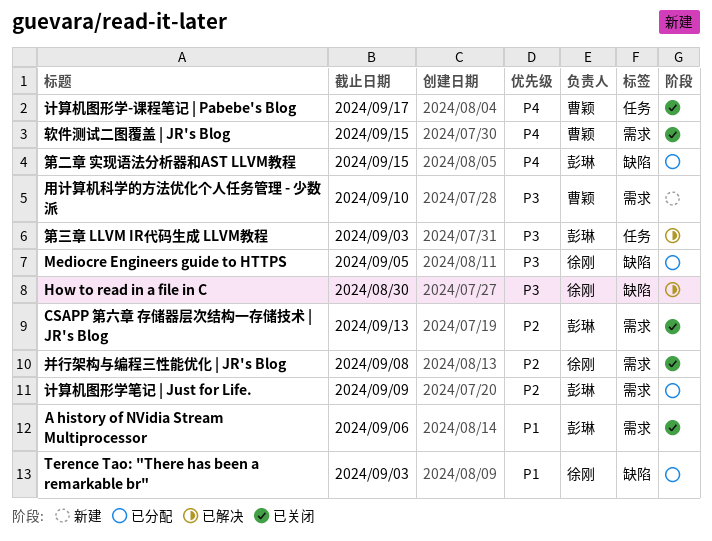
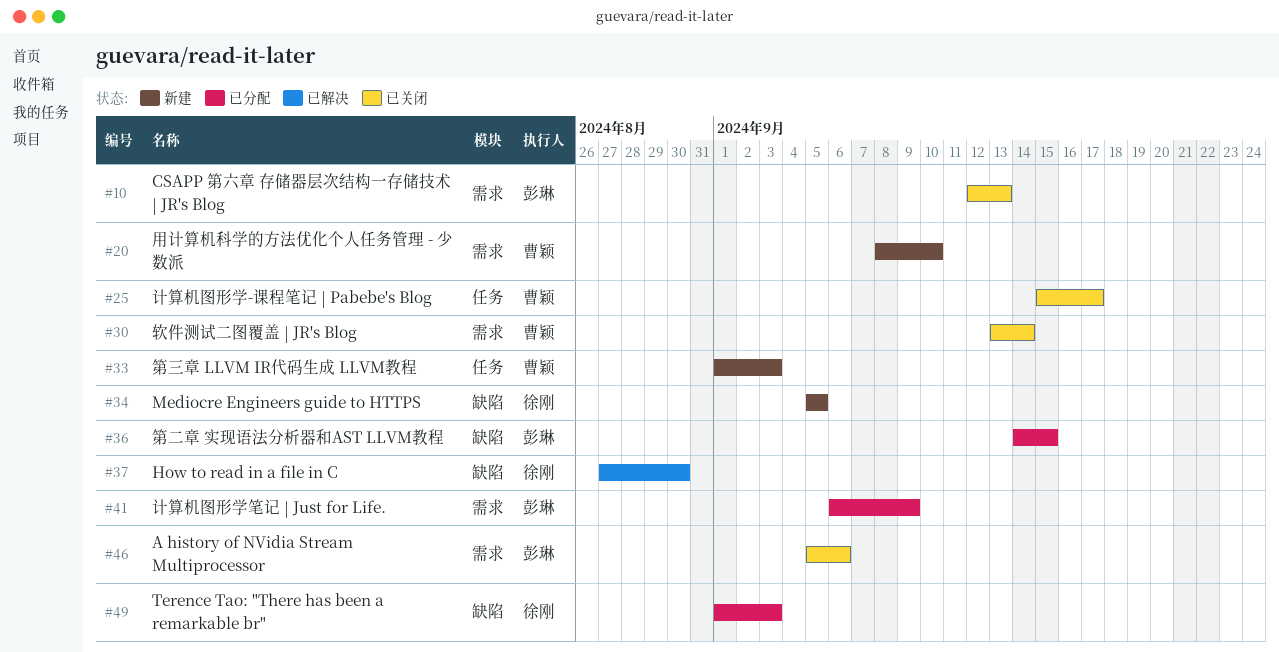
Mediocre Engineers guide to HTTPS, status: 已分配 -> 新建
并行架构与编程三性能优化 | JR's Blog: present -> none
第三章 LLVM IR代码生成 LLVM教程, status: 已解决 -> 新建
第三章 LLVM IR代码生成 LLVM教程, owner: 彭琳 -> 曹颖
软件测试二图覆盖 | JR's Blog, due: Sep 15 -> Sep 14

